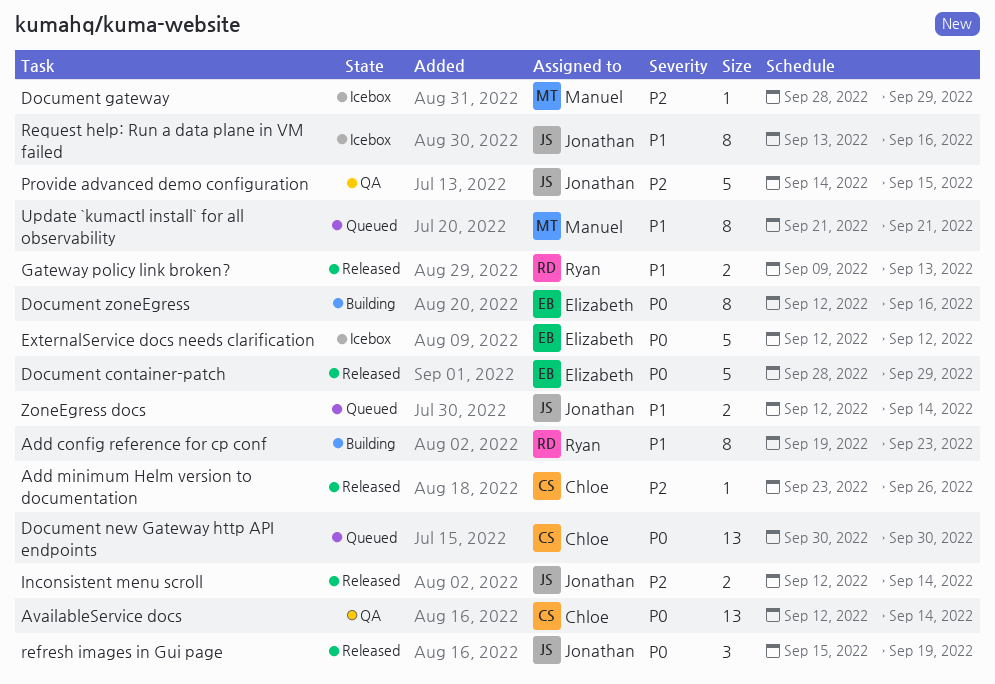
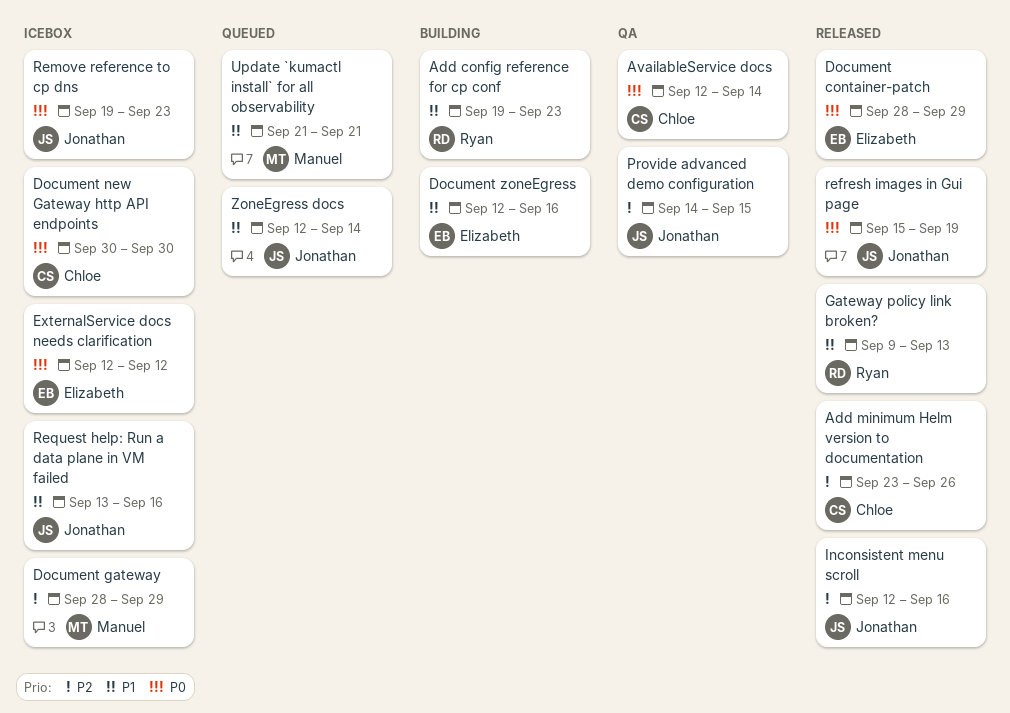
Document new Gateway http API endpoints, status: Queued -> Icebox
Document zoneEgress, priority: P0 -> P1
Inconsistent menu scroll, due: Sep 14 -> Sep 16
Remove reference to cp dns: none -> present

